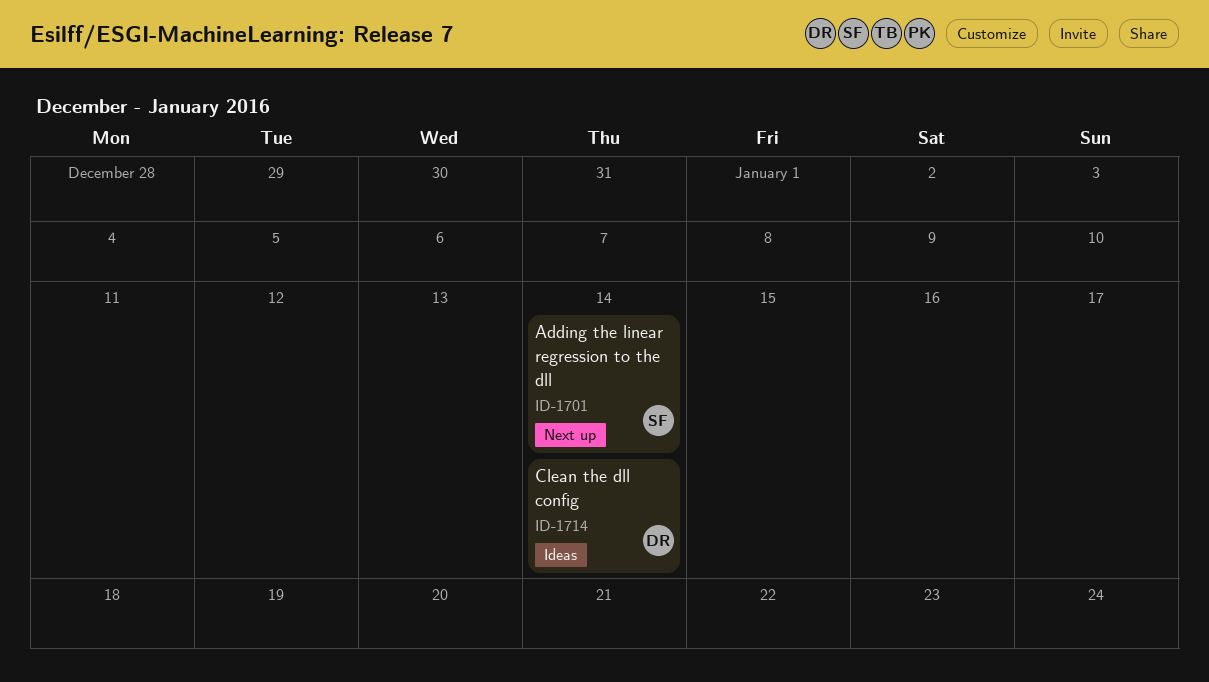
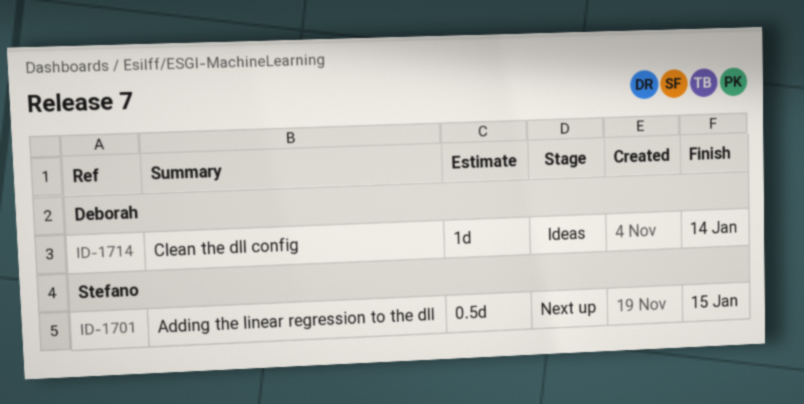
ID-1701, due: Jan 14 -> Jan 15

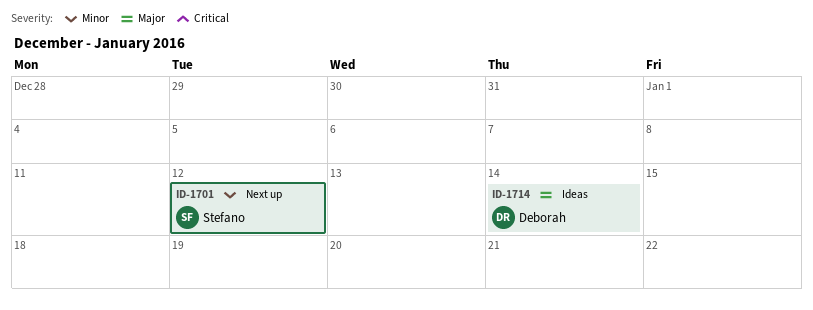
ID-1701, due: Jan 15 -> Jan 12

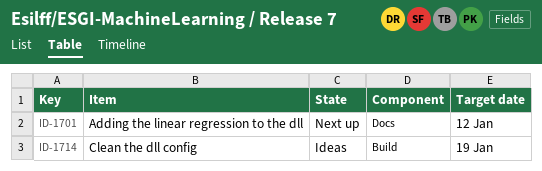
ID-1714, due: Jan 14 -> Jan 19

